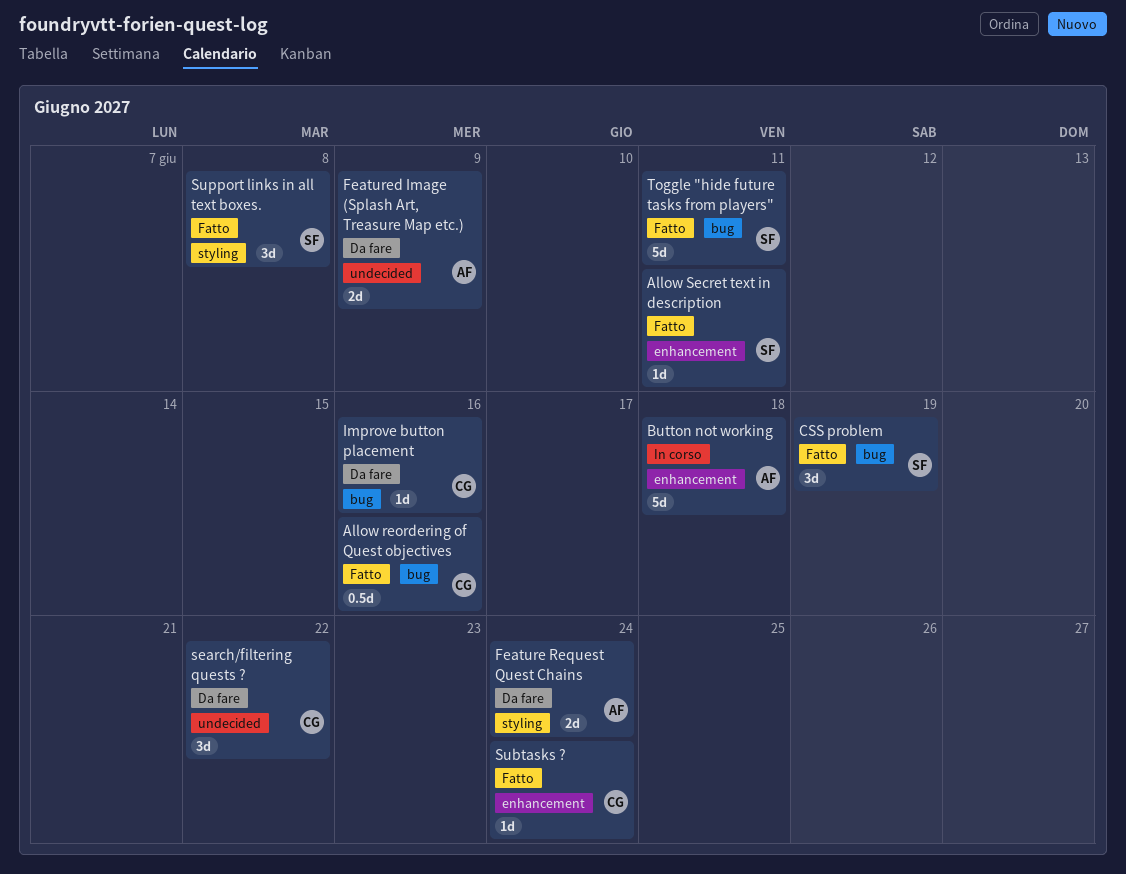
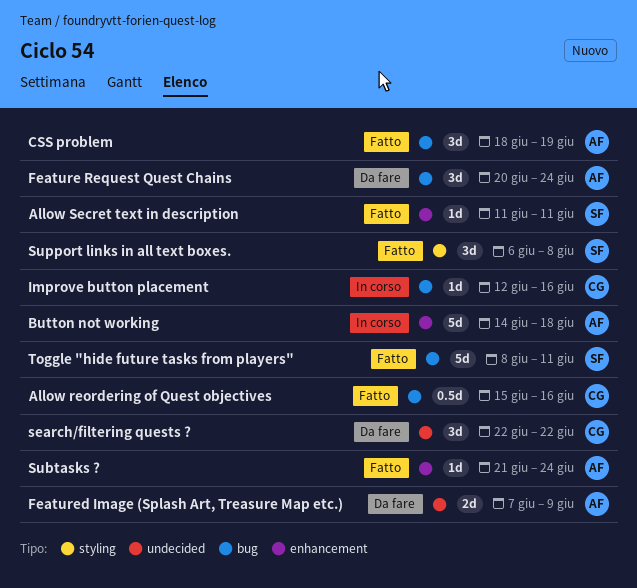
CSS problem, owner: SF -> AF
Feature Request Quest Chains, label: styling -> bug
Feature Request Quest Chains, estimate: 2d -> 3d
Improve button placement, status: Da fare -> In corso
Subtasks ?, owner: CG -> AF

